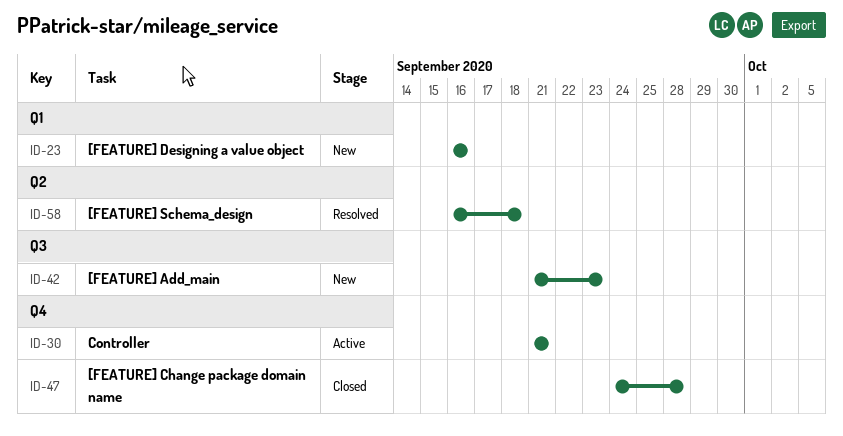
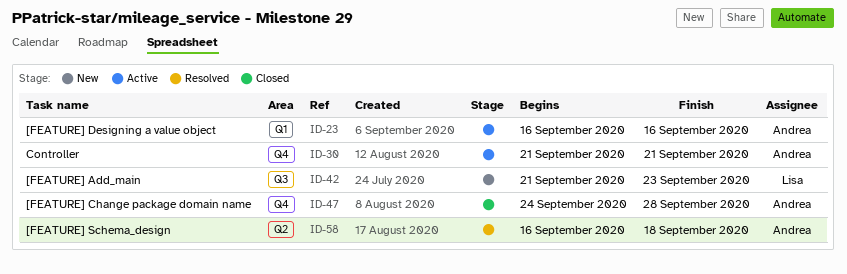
ID-23, status: New -> Active

